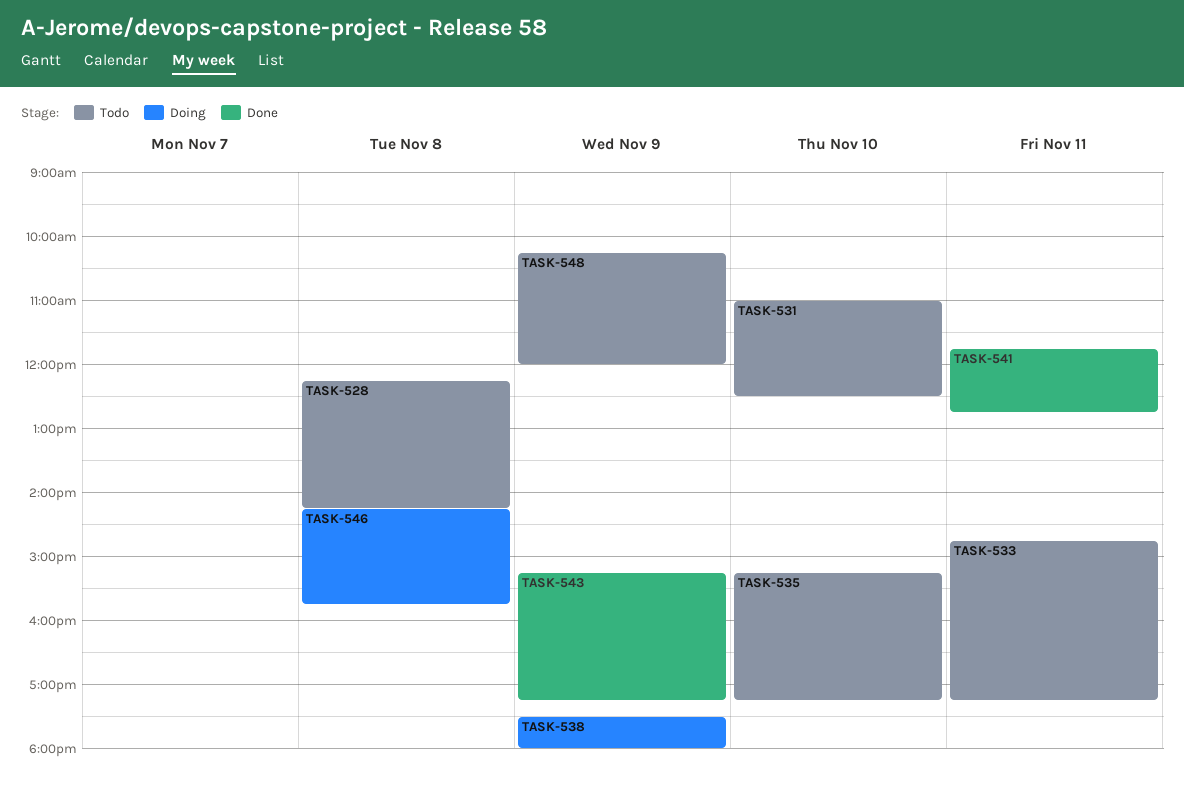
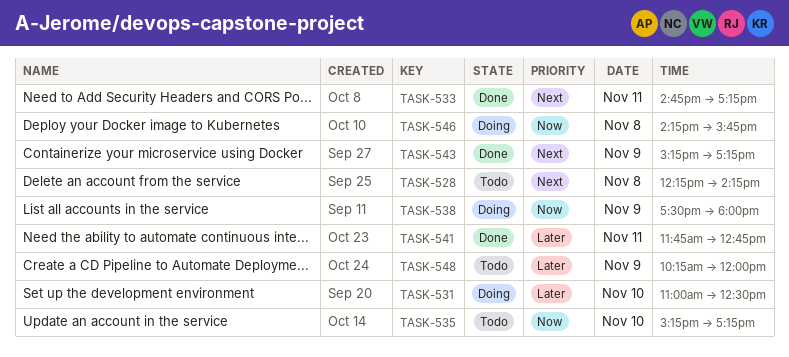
TASK-531, status: Todo -> Doing
TASK-533, status: Todo -> Done

